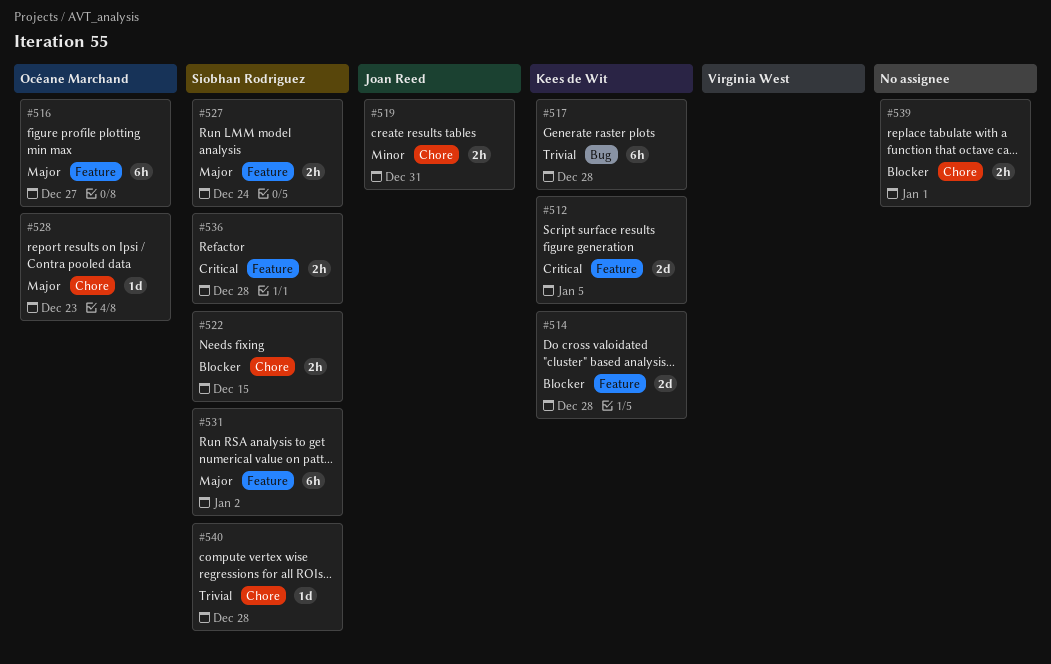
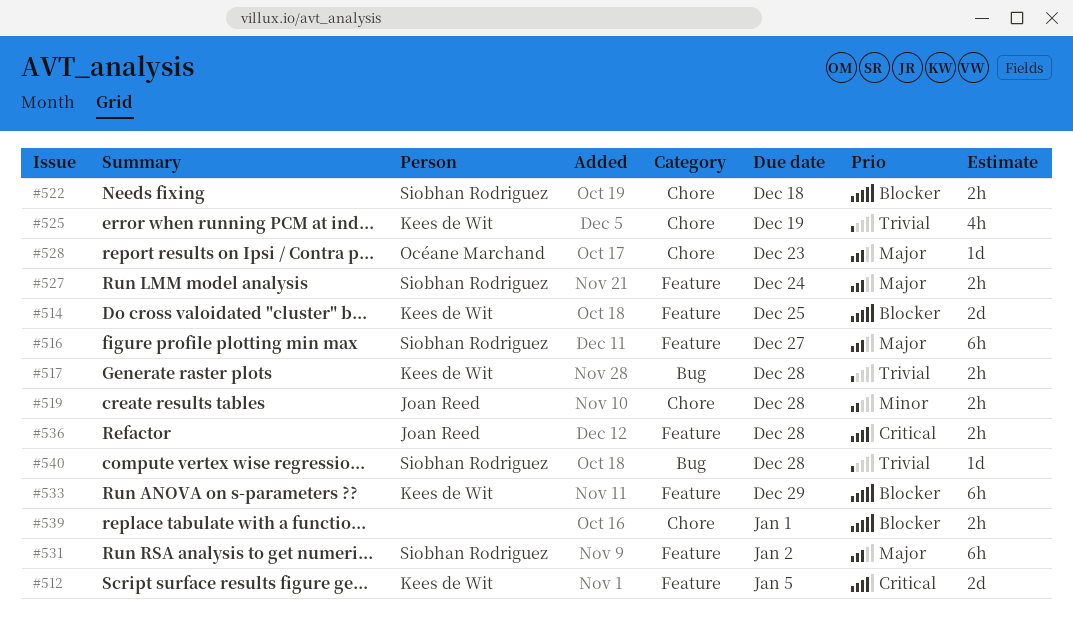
#514, due: Dec 28 -> Dec 25
#516, owner: Océane Marchand -> Siobhan Rodriguez
#517, estimate: 6h -> 2h
#519, due: Dec 31 -> Dec 28
#522, due: Dec 15 -> Dec 18
#525: none -> present
#533: none -> present
#536, owner: Siobhan Rodriguez -> Joan Reed
#540, label: Chore -> Bug

